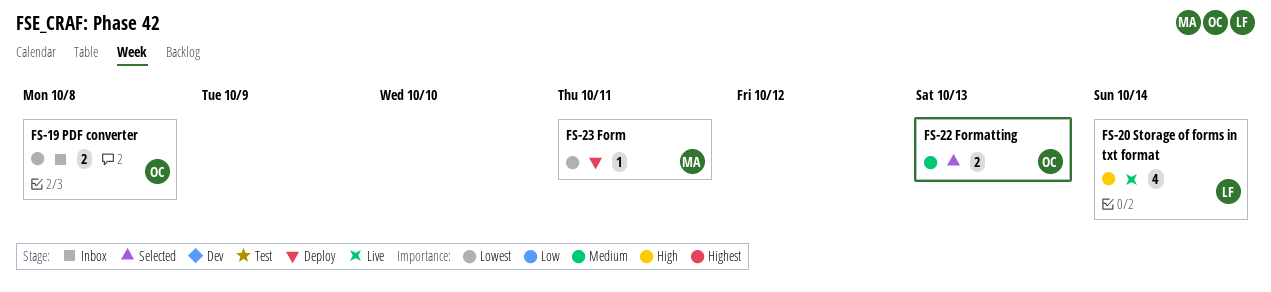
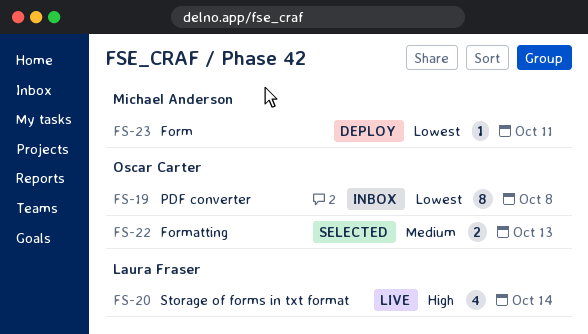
FS-19, estimate: 2 -> 8

